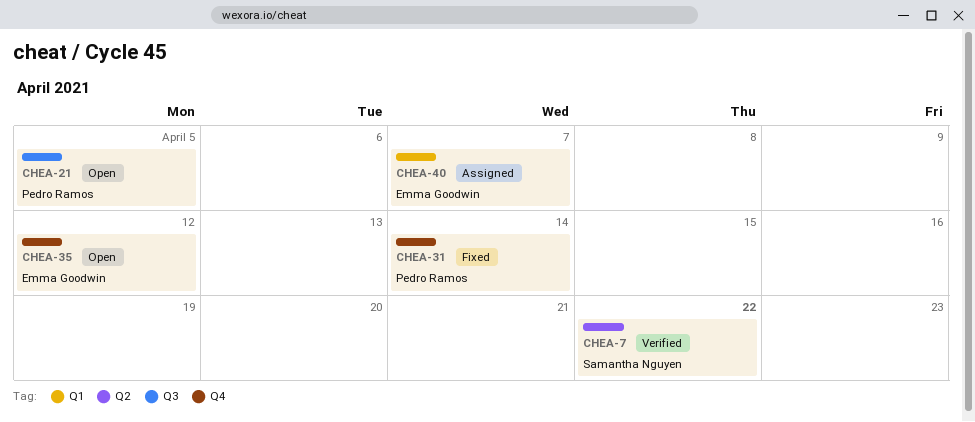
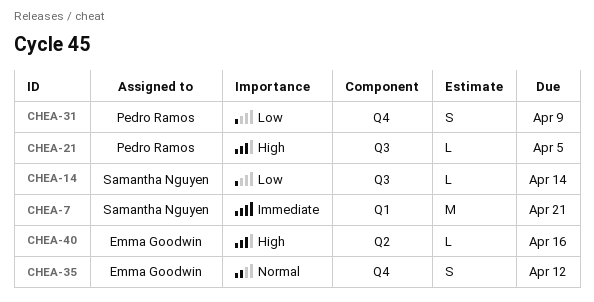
CHEA-7, label: Q2 -> Q1
CHEA-7, due: Apr 22 -> Apr 21
CHEA-14: none -> present
CHEA-31, due: Apr 14 -> Apr 9
CHEA-40, label: Q1 -> Q2
CHEA-40, due: Apr 7 -> Apr 16

